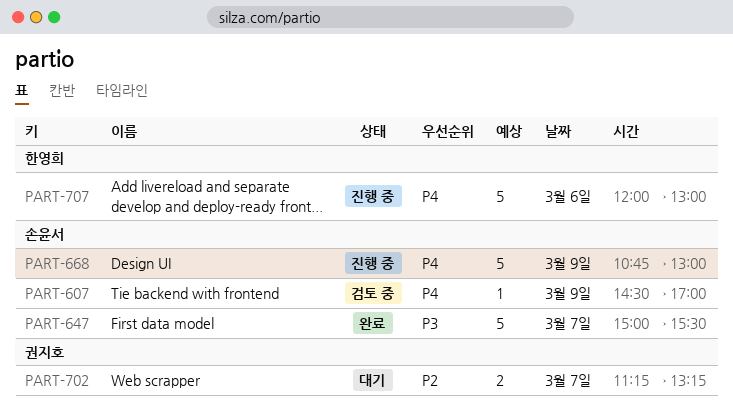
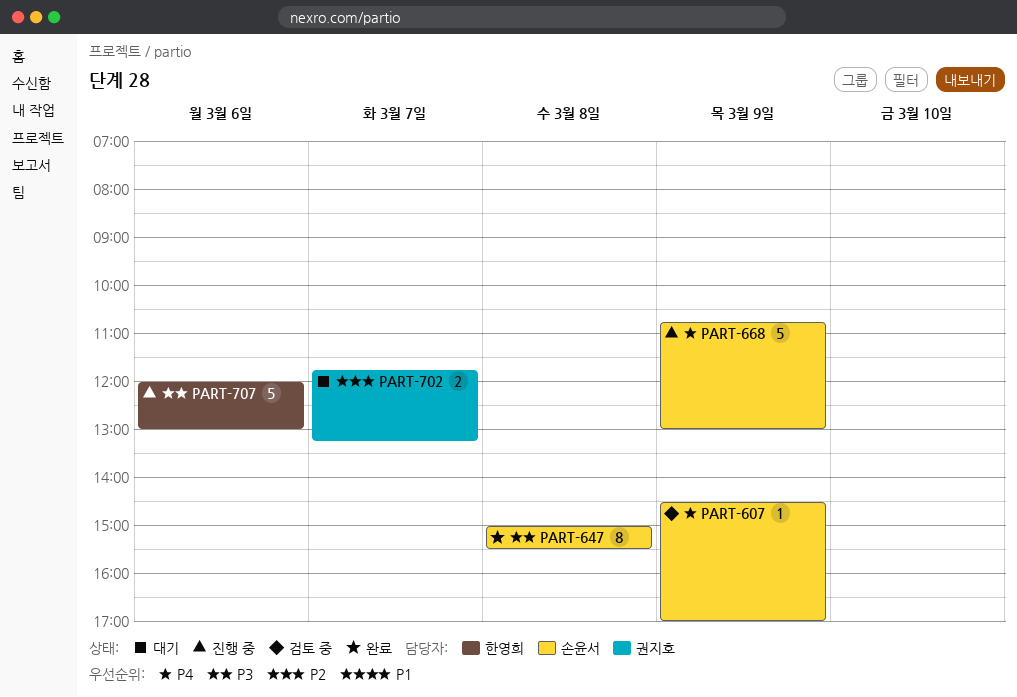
PART-647, estimate: 5 -> 8
PART-647, day: Mar 7 -> Mar 8
PART-702, begins: 11:15 -> 11:45
PART-707, priority: P4 -> P3

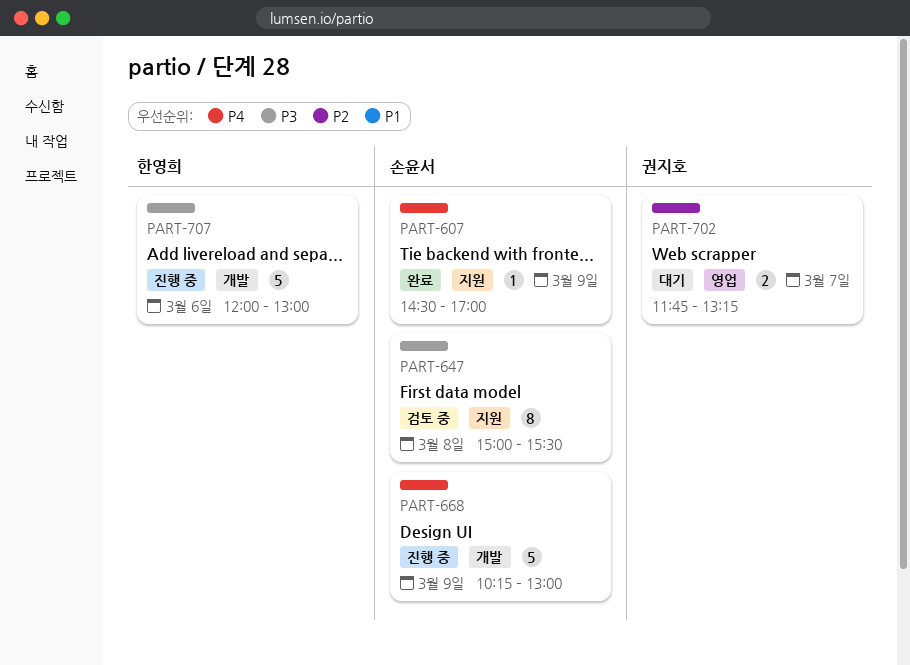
PART-607, status: 검토 중 -> 완료
PART-647, status: 완료 -> 검토 중
PART-668, begins: 10:45 -> 10:15

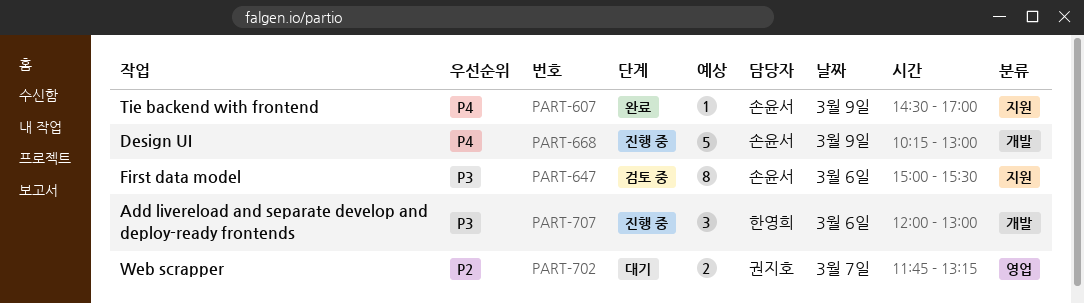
PART-647, day: Mar 8 -> Mar 6
PART-707, estimate: 5 -> 3

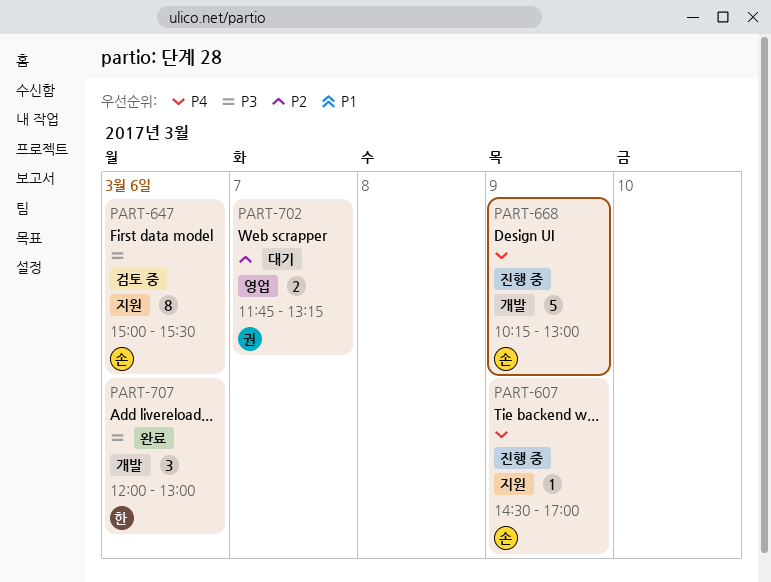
PART-607, status: 완료 -> 진행 중
PART-707, status: 진행 중 -> 완료

